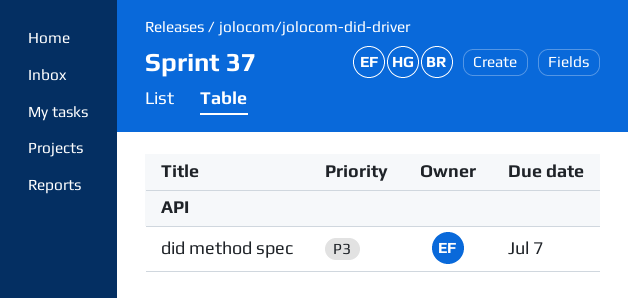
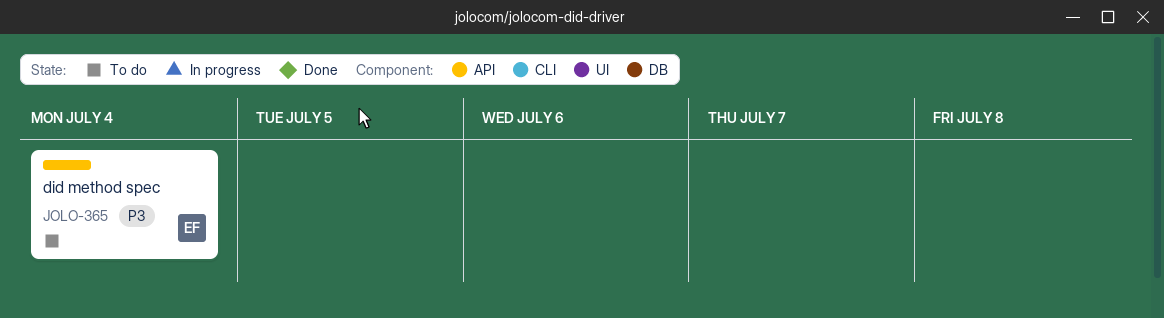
did method spec, due: Jul 7 -> Jul 4

